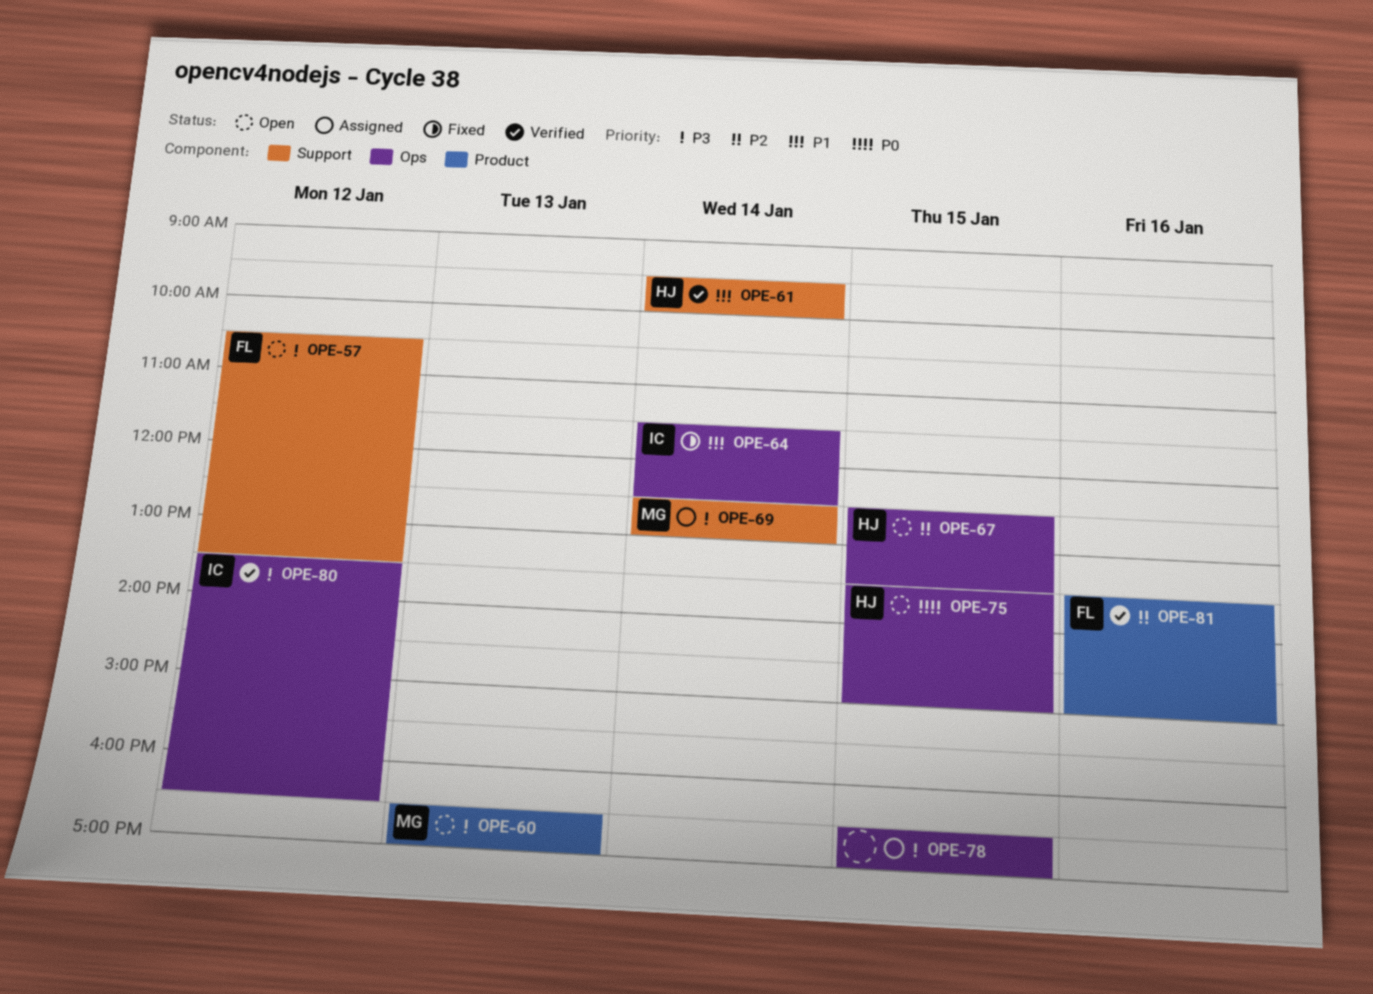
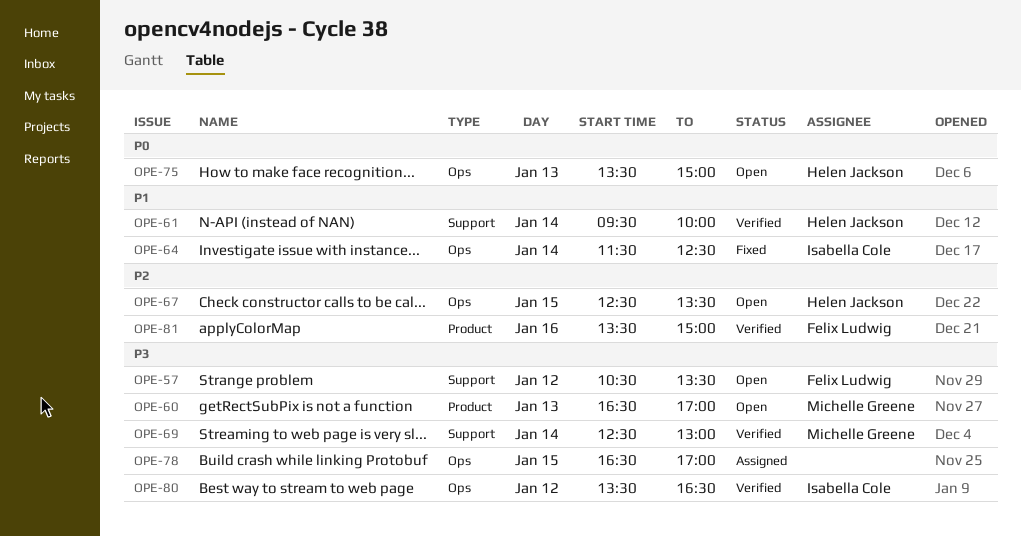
OPE-69, status: Assigned -> Verified
OPE-75, day: Jan 15 -> Jan 13

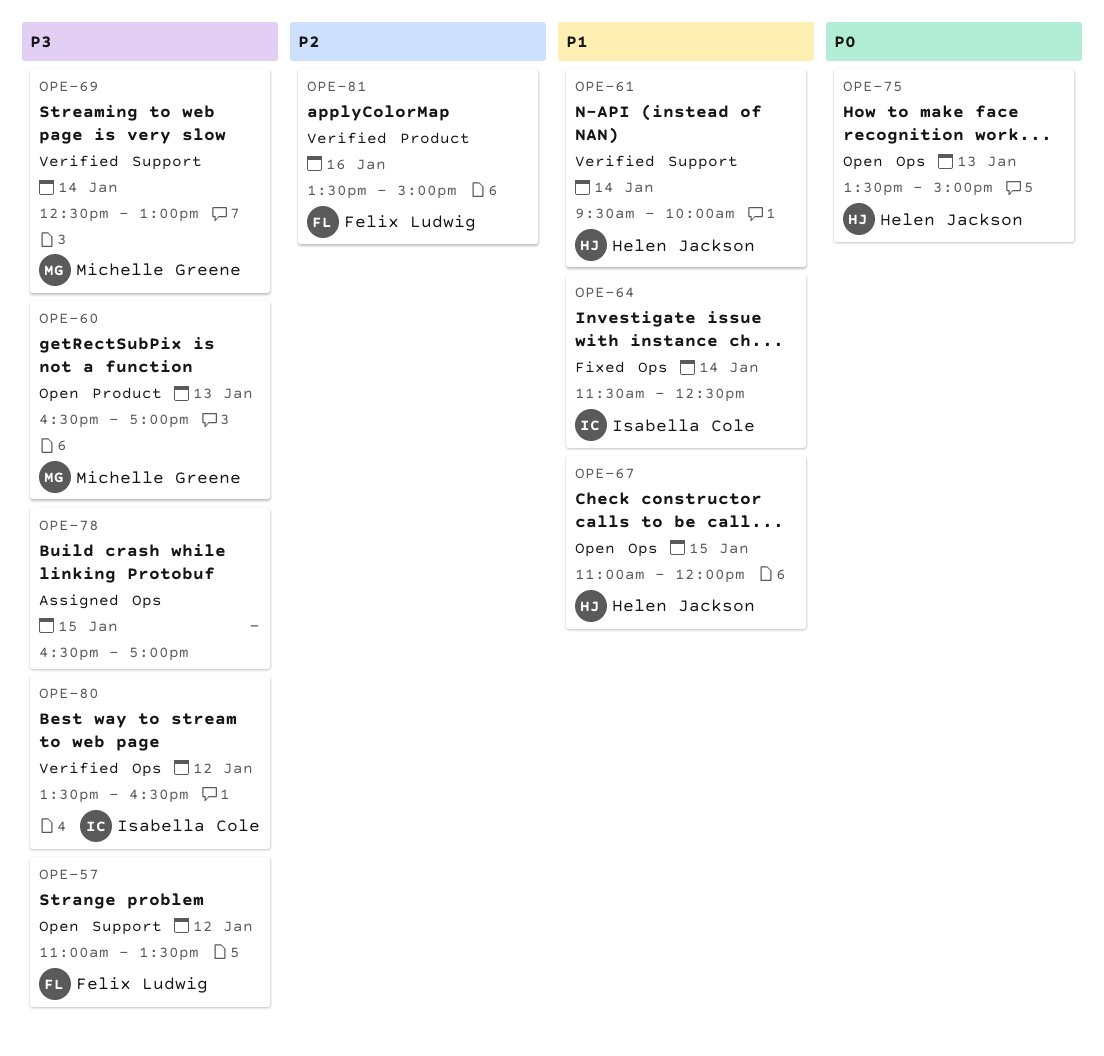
OPE-57, begins: 10:30 -> 11:00
OPE-67, priority: P2 -> P1
OPE-67, begins: 12:30 -> 11:00
OPE-67, ends: 13:30 -> 12:00

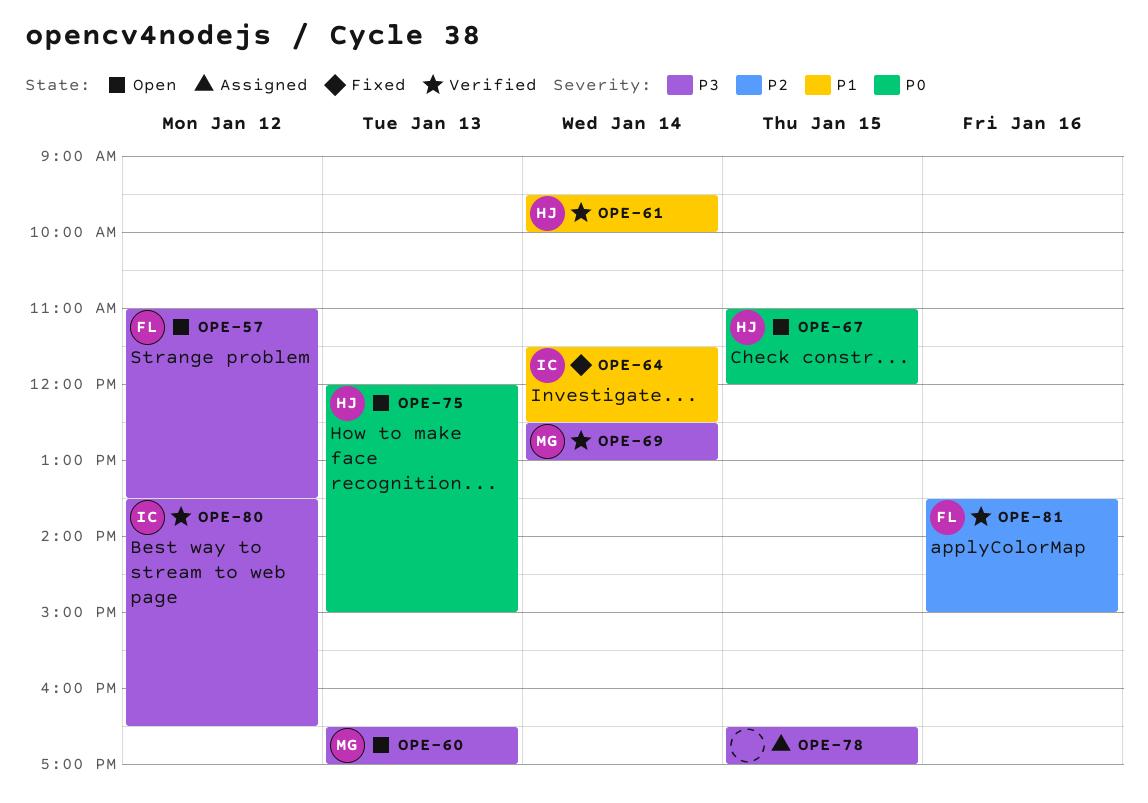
OPE-67, priority: P1 -> P0
OPE-75, begins: 13:30 -> 12:00

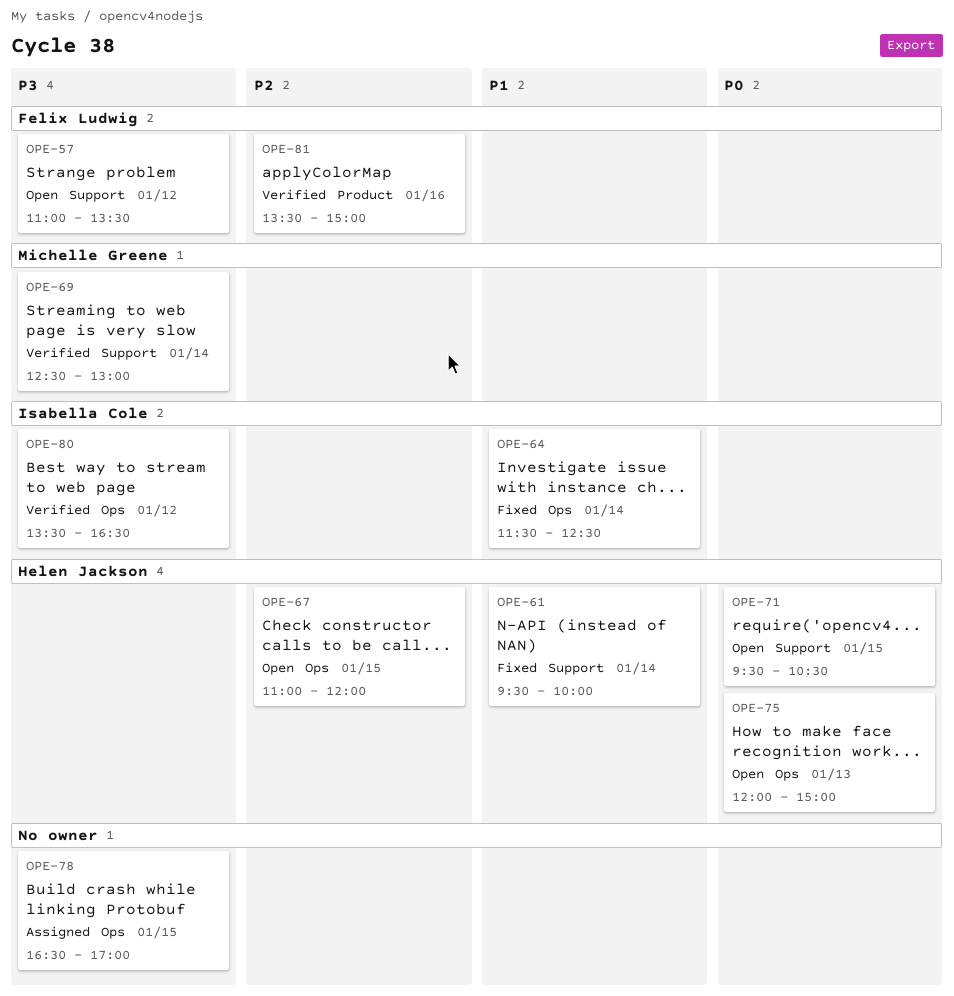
OPE-60: present -> none
OPE-61, status: Verified -> Fixed
OPE-67, priority: P0 -> P2
OPE-71: none -> present

